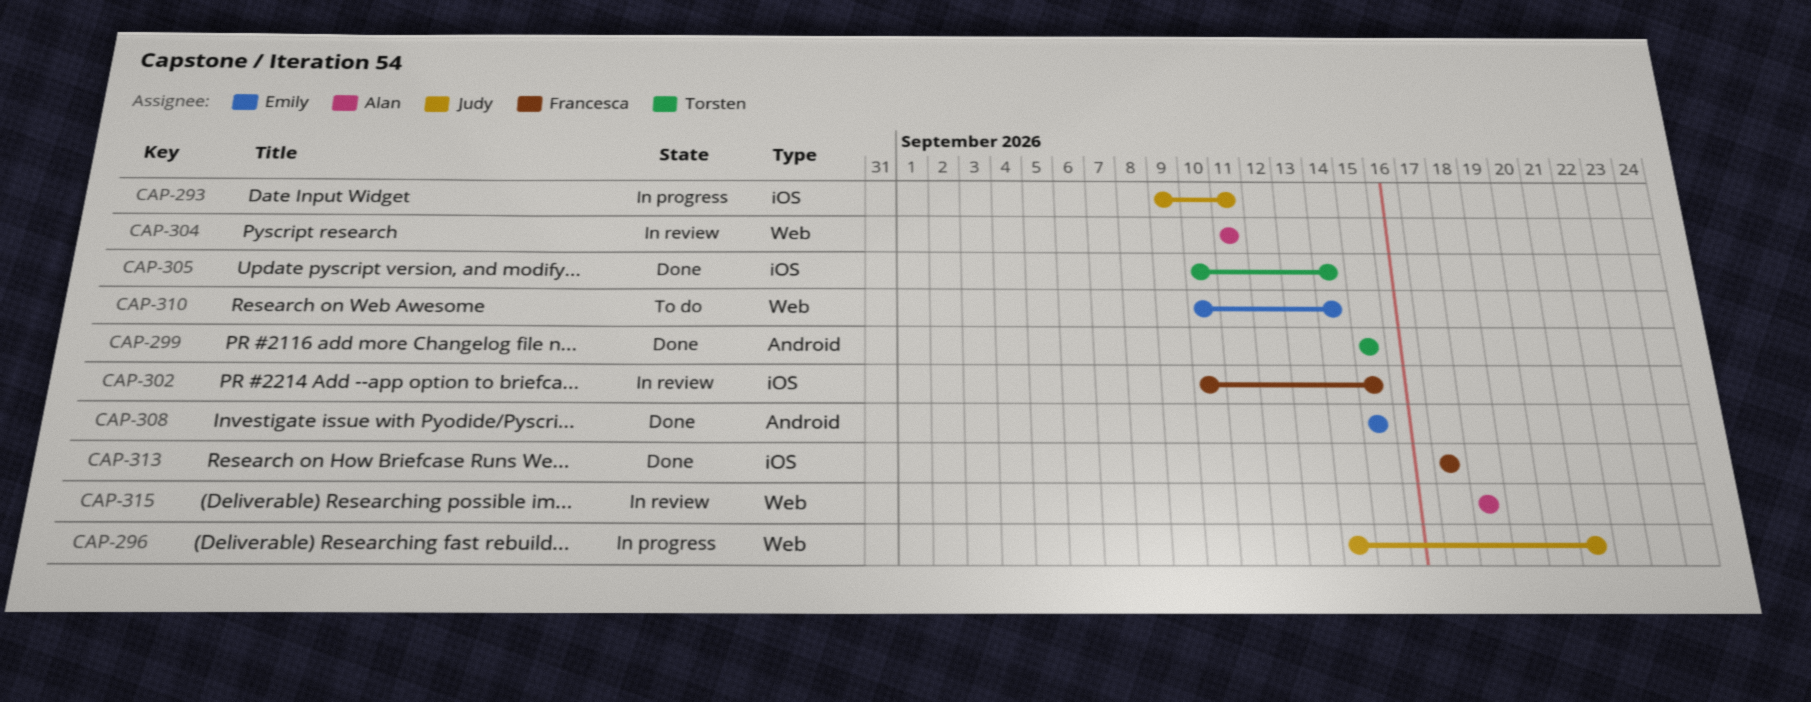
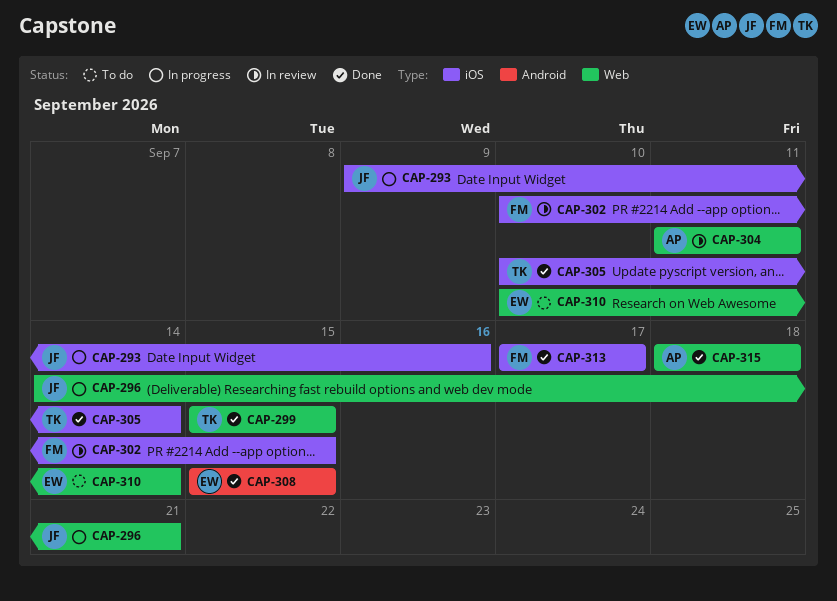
CAP-293, due: Sep 11 -> Sep 16
CAP-299, label: Android -> Web
CAP-315, status: In review -> Done

